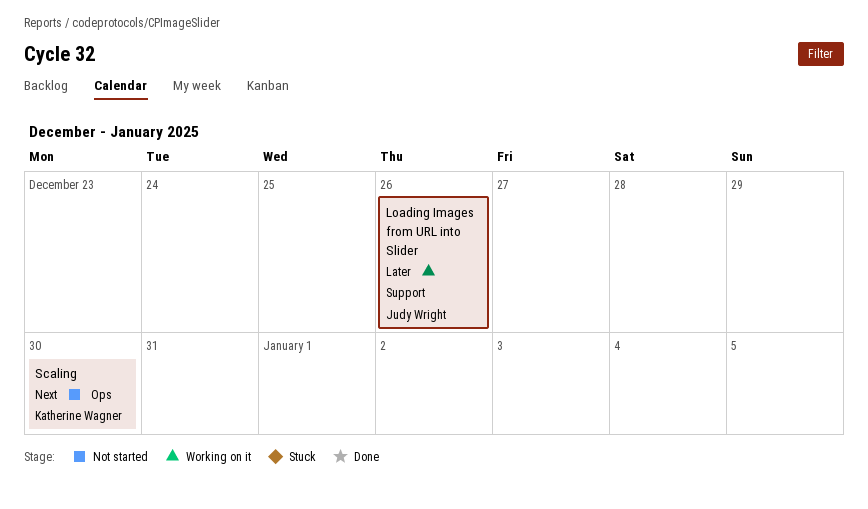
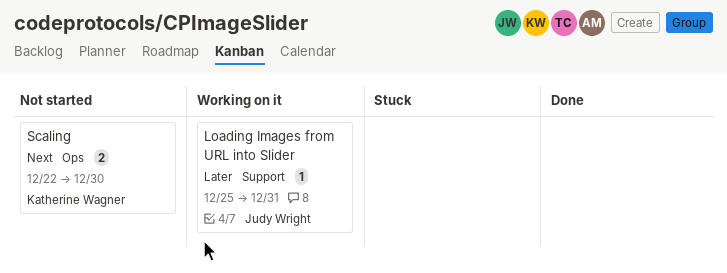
Loading Images from URL into Slider, due: Dec 26 -> Dec 31

